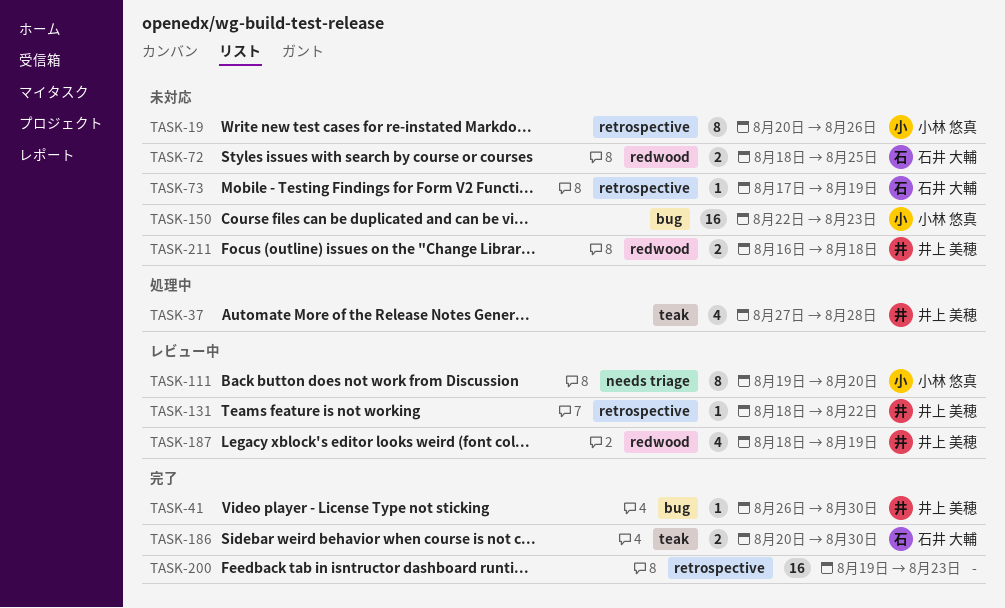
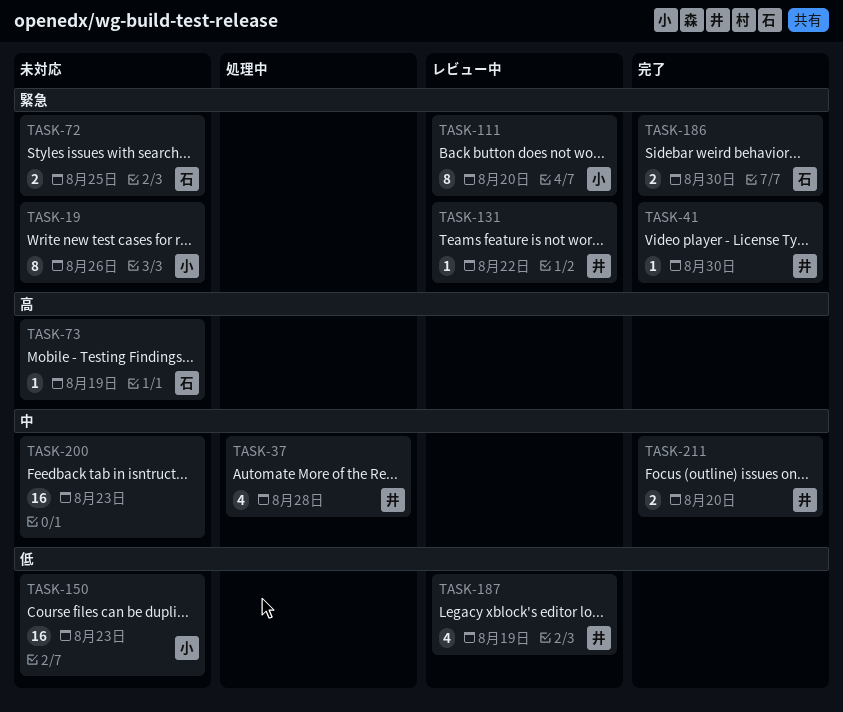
TASK-200, status: 完了 -> 未対応
TASK-211, status: 未対応 -> 完了
TASK-211, due: Aug 18 -> Aug 20

